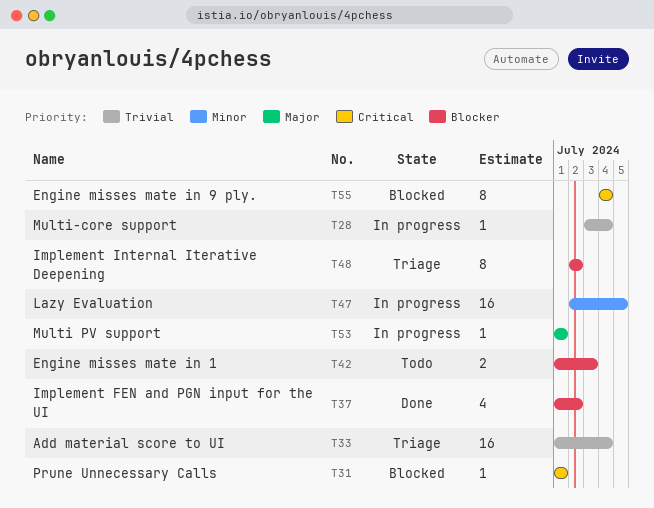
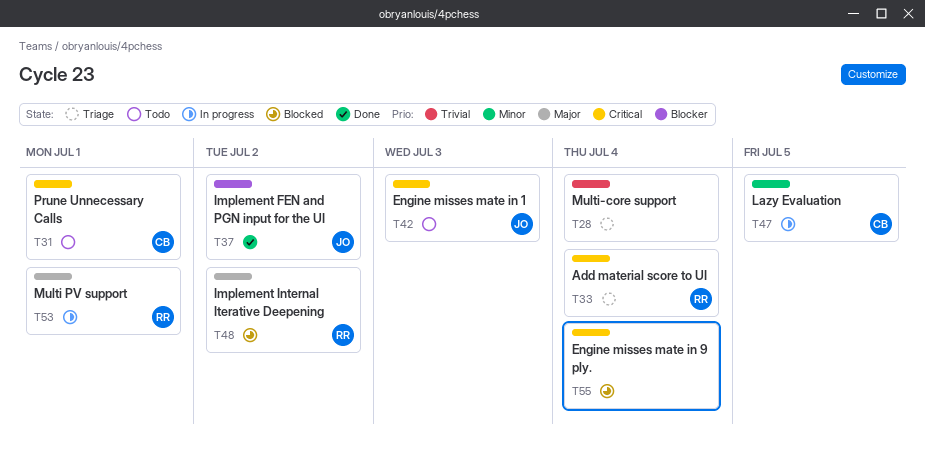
T28, status: In progress -> Triage
T31, status: Blocked -> Todo
T33, priority: Trivial -> Critical
T42, priority: Blocker -> Critical
T48, status: Triage -> Blocked
T48, priority: Blocker -> Major

